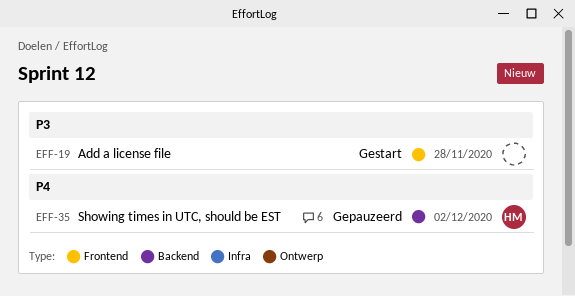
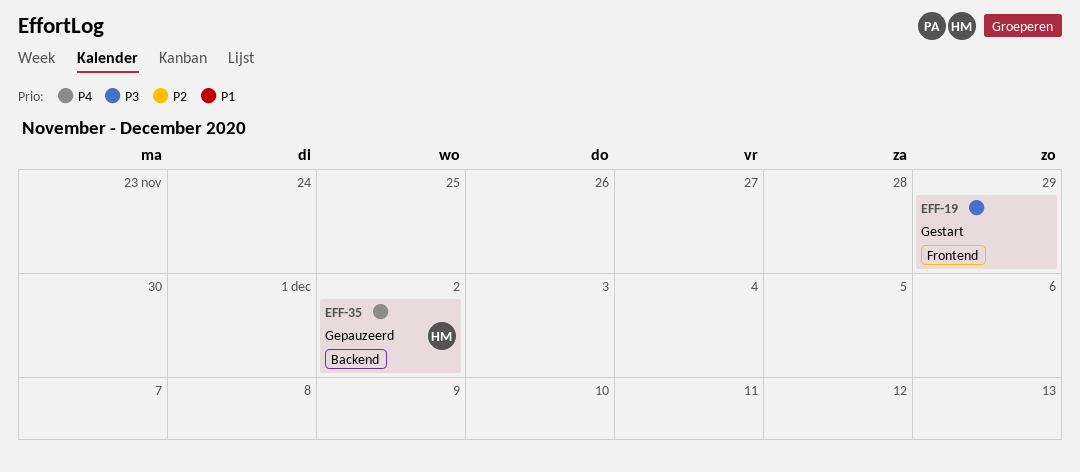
EFF-19, due: Nov 28 -> Nov 29

